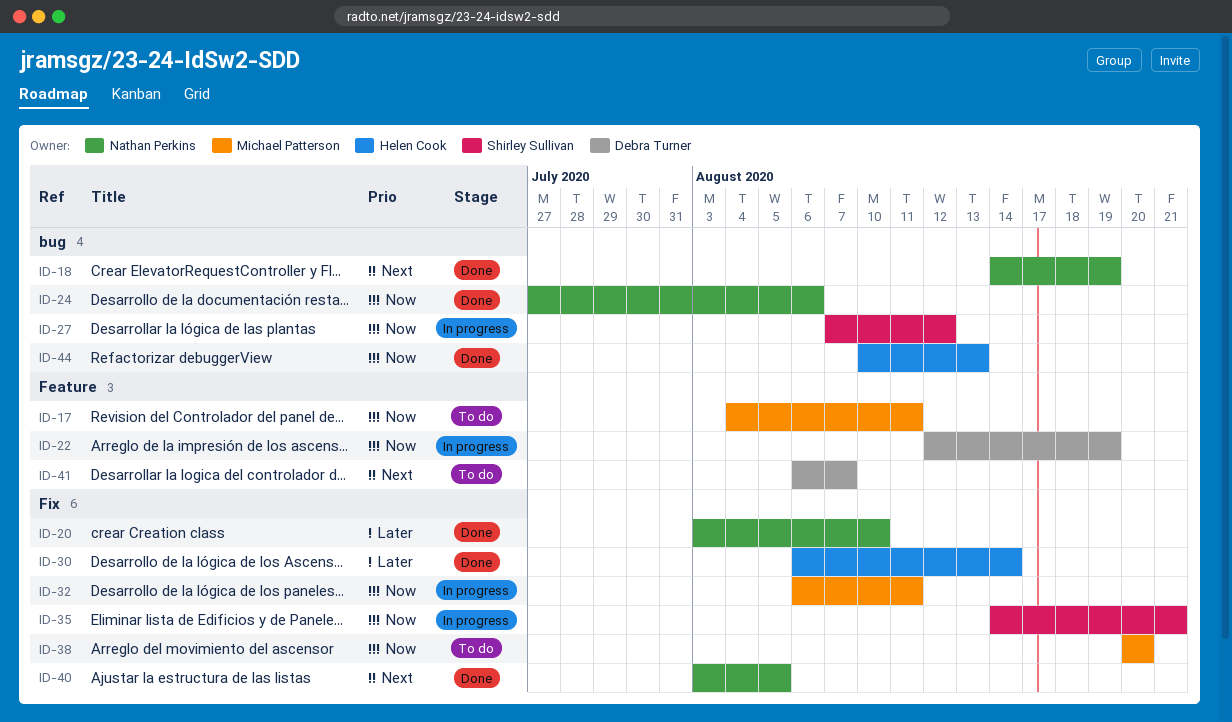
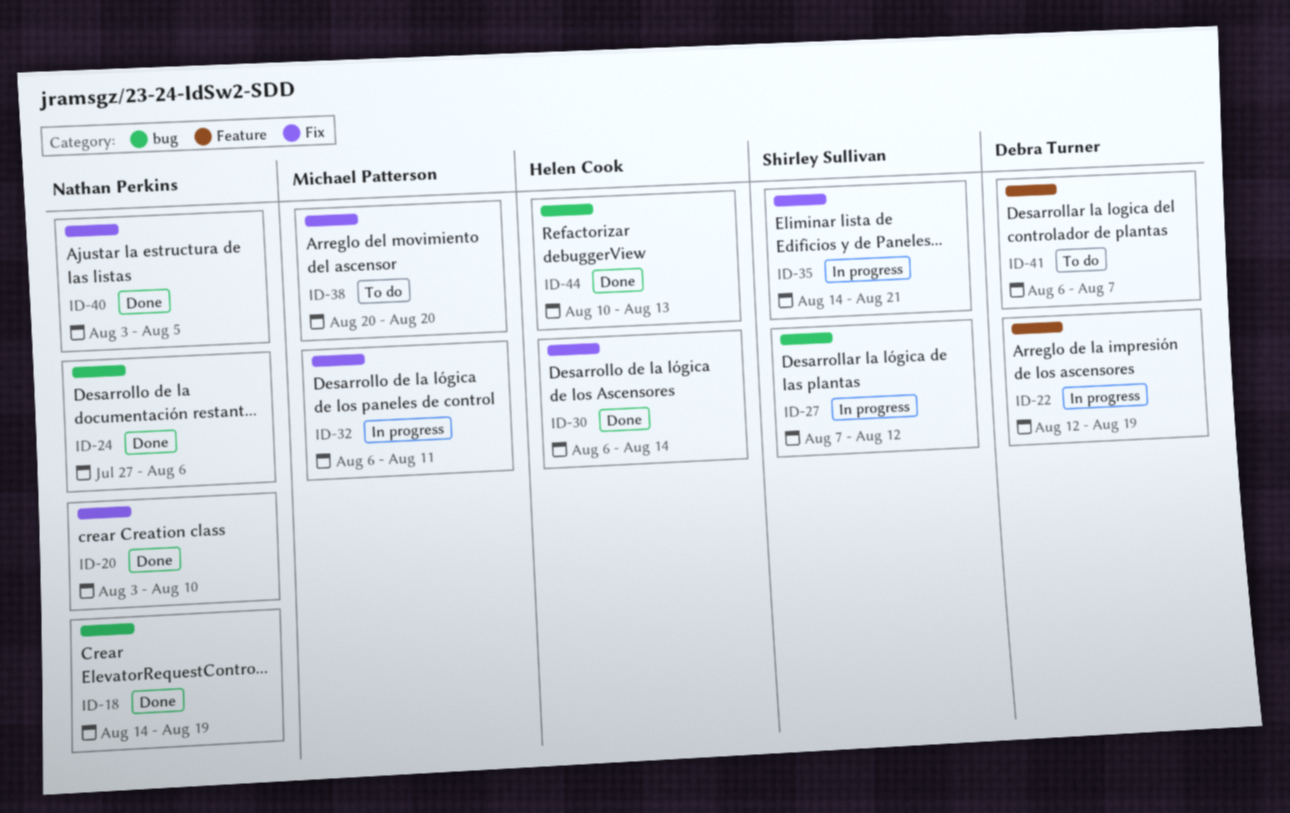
ID-17: present -> none

